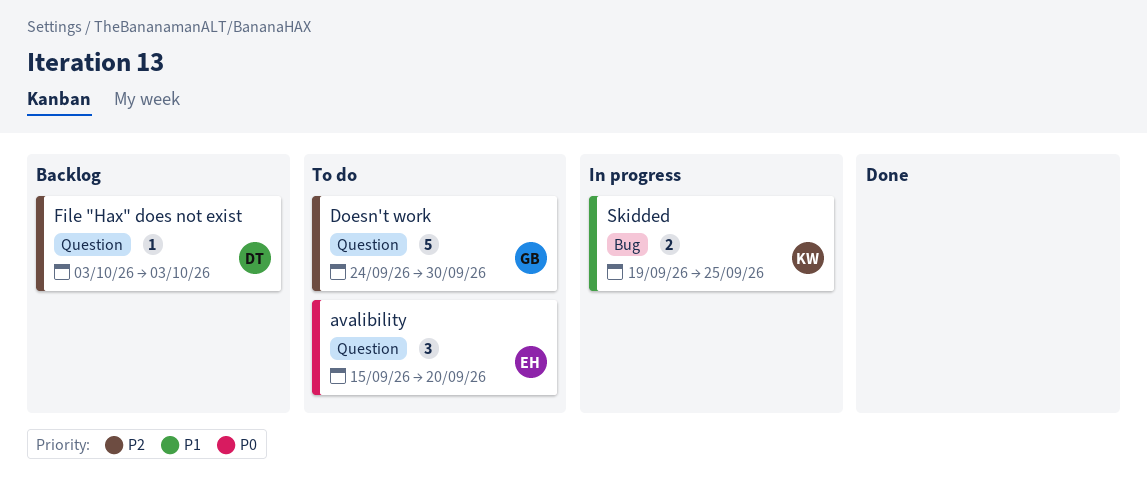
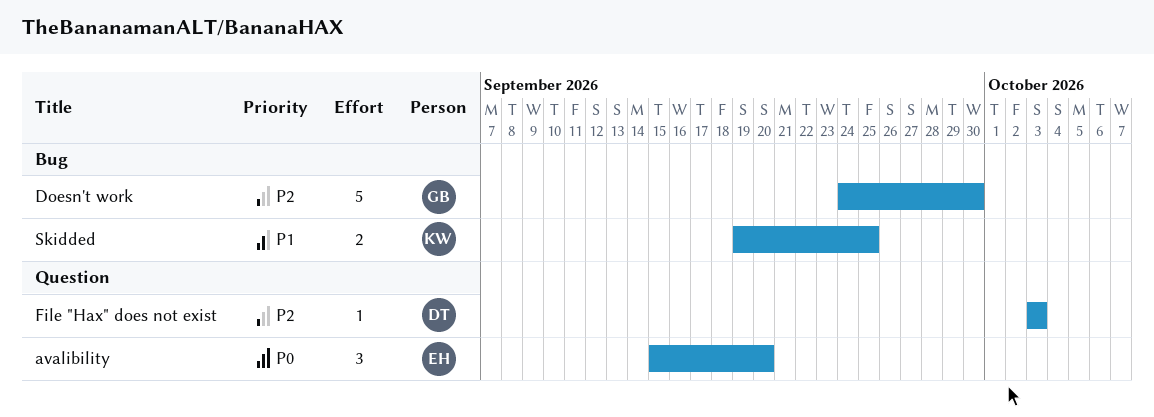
Doesn't work, label: Question -> Bug

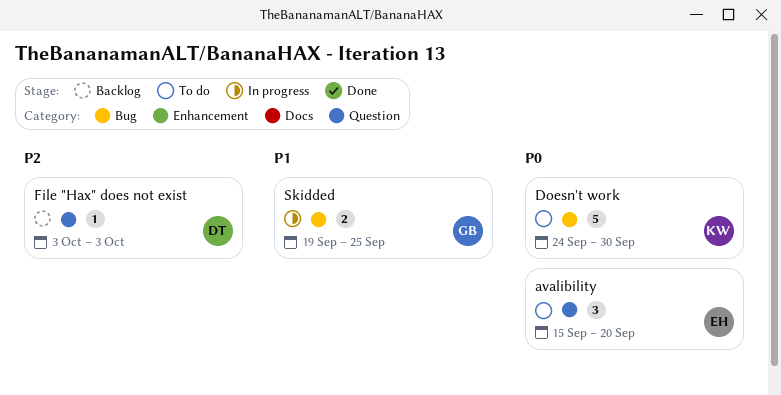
Doesn't work, owner: GB -> KW
Doesn't work, priority: P2 -> P0
Skidded, owner: KW -> GB

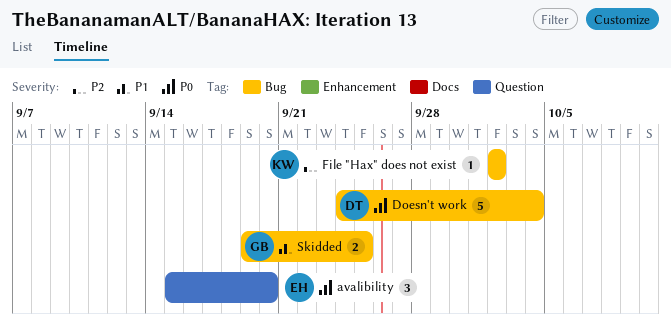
Doesn't work, owner: KW -> DT
Doesn't work, due: Sep 30 -> Oct 4
File "Hax" does not exist, owner: DT -> KW
File "Hax" does not exist, label: Question -> Bug
File "Hax" does not exist, start: Oct 3 -> Oct 2
File "Hax" does not exist, due: Oct 3 -> Oct 2

